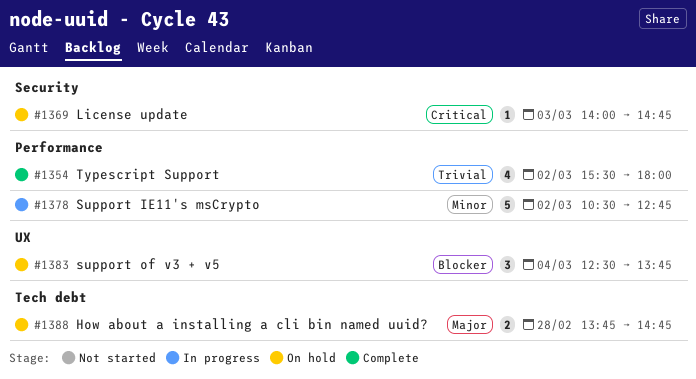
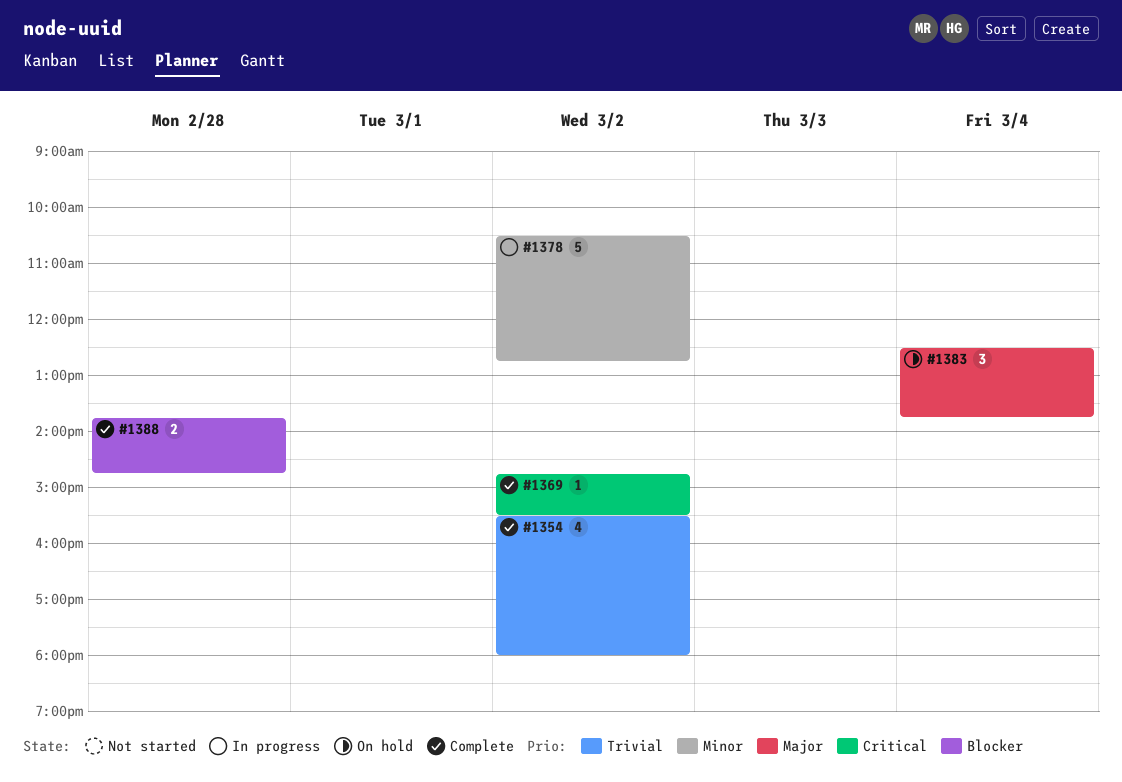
#1369, status: On hold -> Complete
#1369, day: Mar 3 -> Mar 2
#1369, begins: 14:00 -> 14:45
#1369, ends: 14:45 -> 15:30
#1383, priority: Blocker -> Major
#1388, status: On hold -> Complete
#1388, priority: Major -> Blocker

